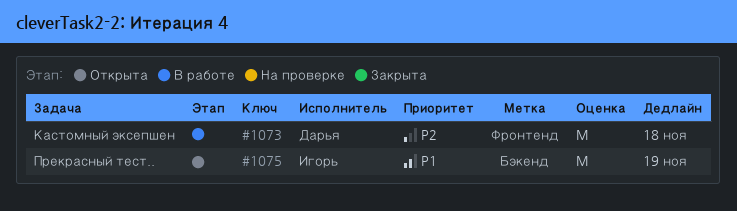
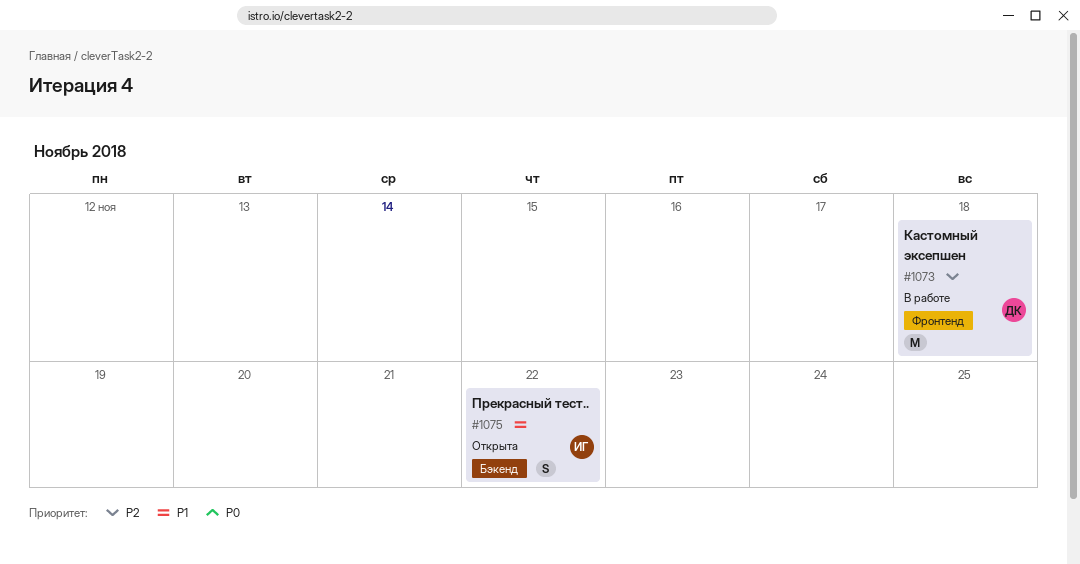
#1075, estimate: M -> S
#1075, due: Nov 19 -> Nov 22

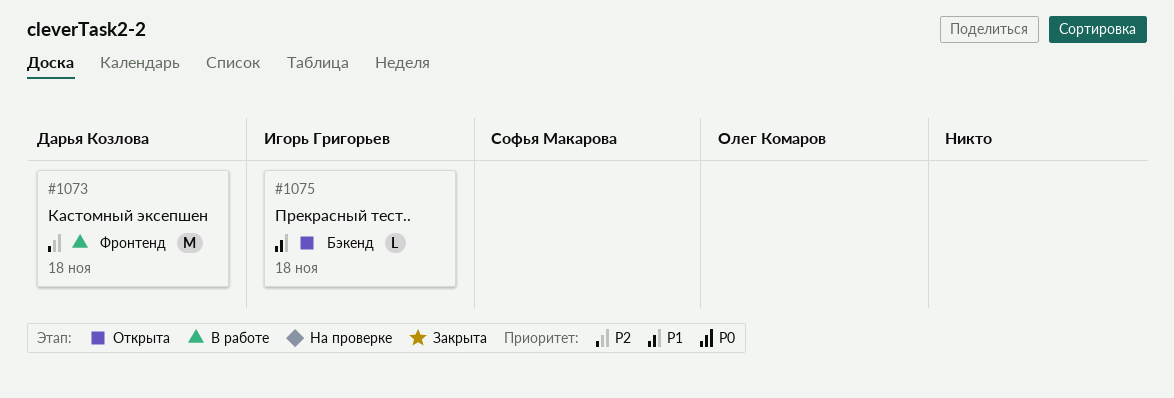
#1075, estimate: S -> L
#1075, due: Nov 22 -> Nov 18

